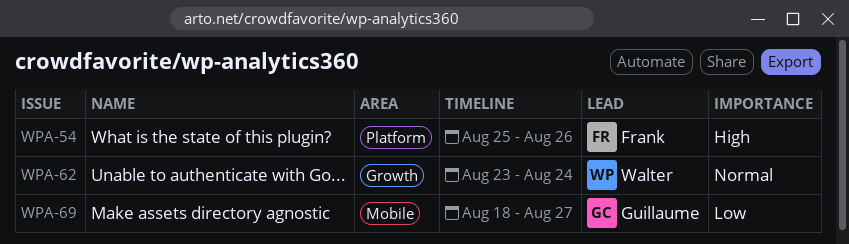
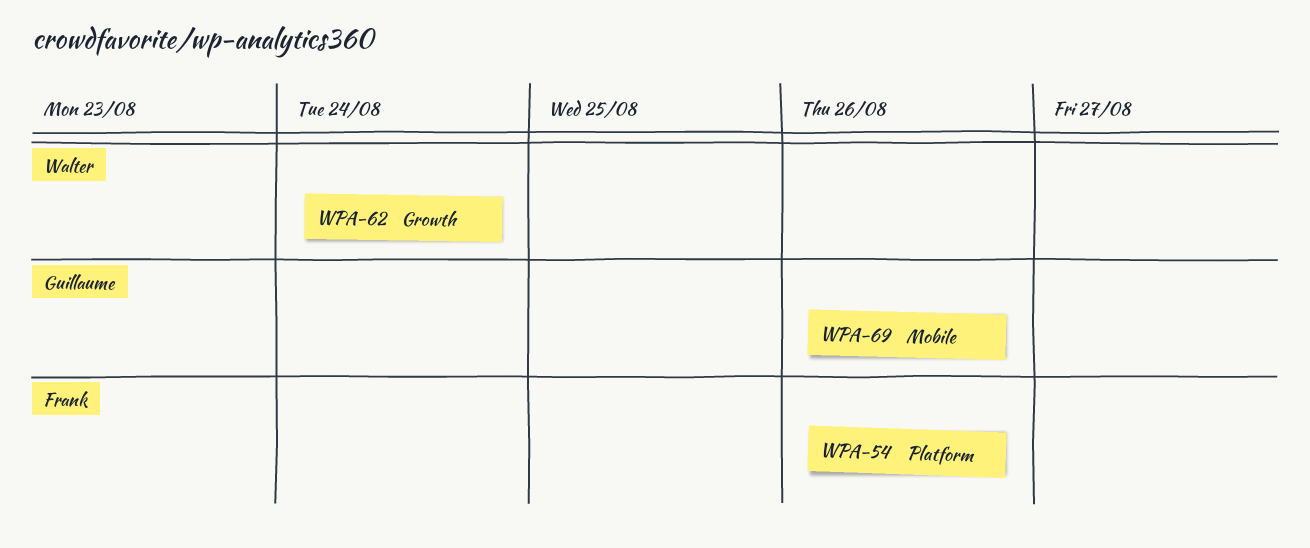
WPA-69, due: Aug 27 -> Aug 26

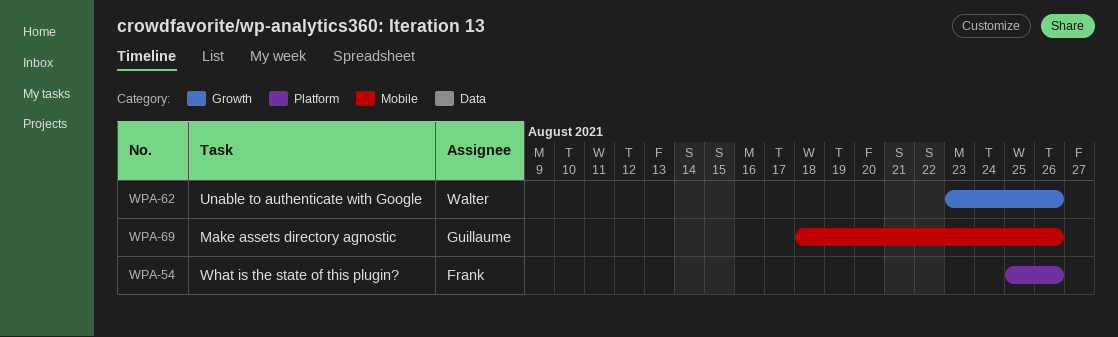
WPA-62, due: Aug 24 -> Aug 26

